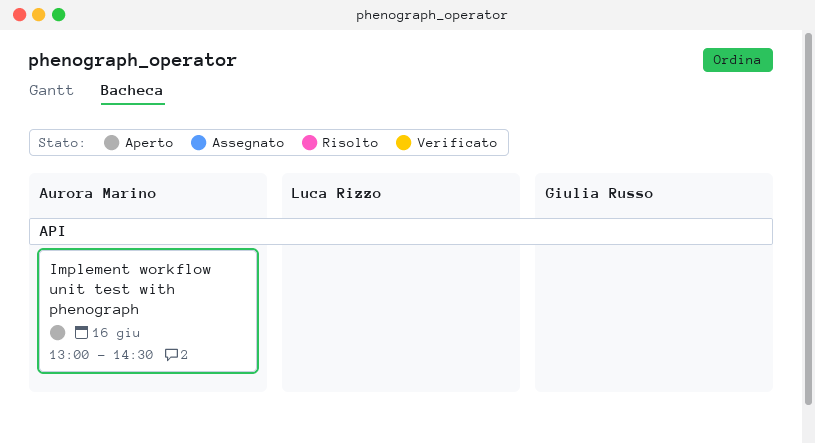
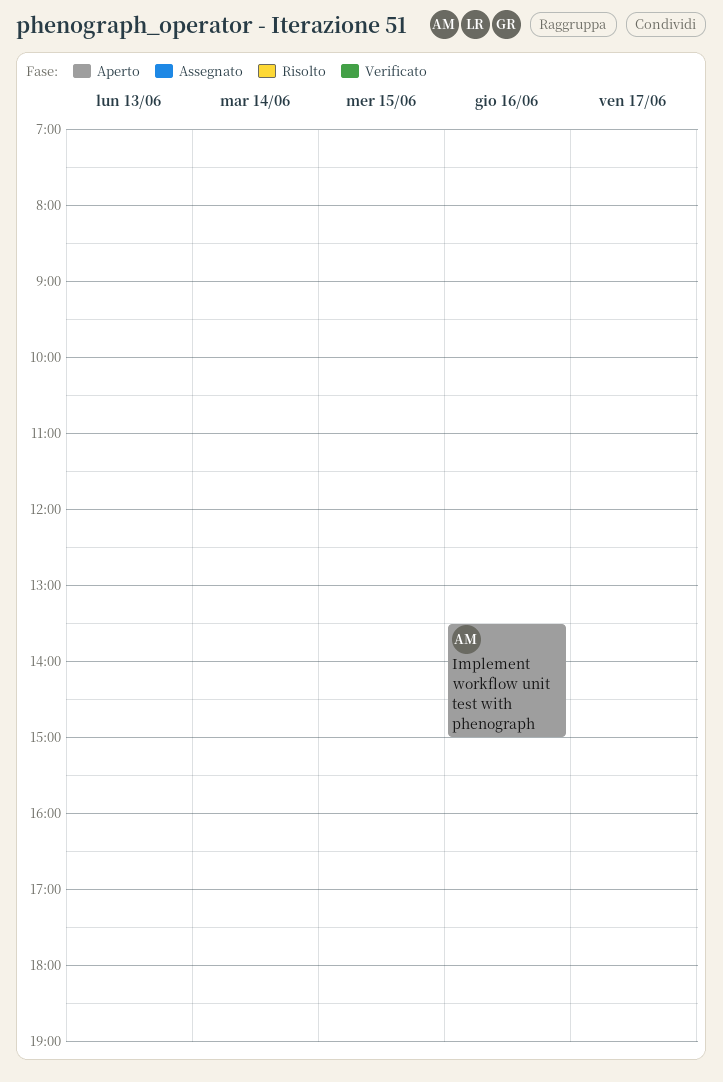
Implement workflow unit test with phenograph, begins: 13:00 -> 13:30
Implement workflow unit test with phenograph, ends: 14:30 -> 15:00

